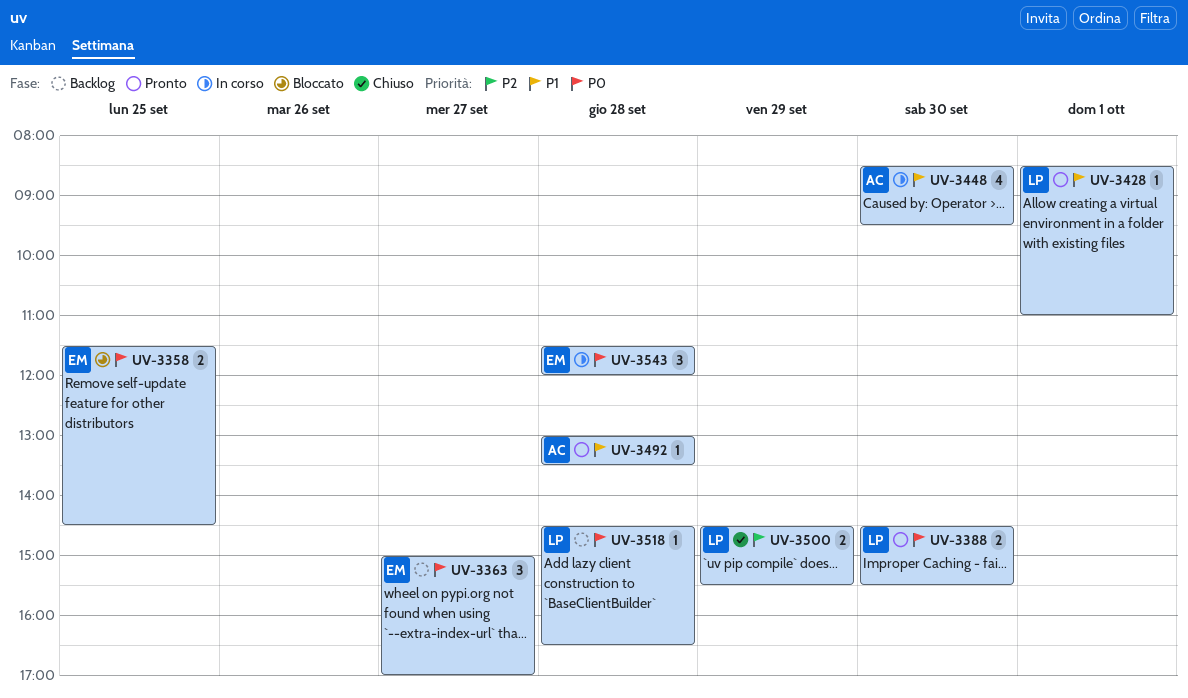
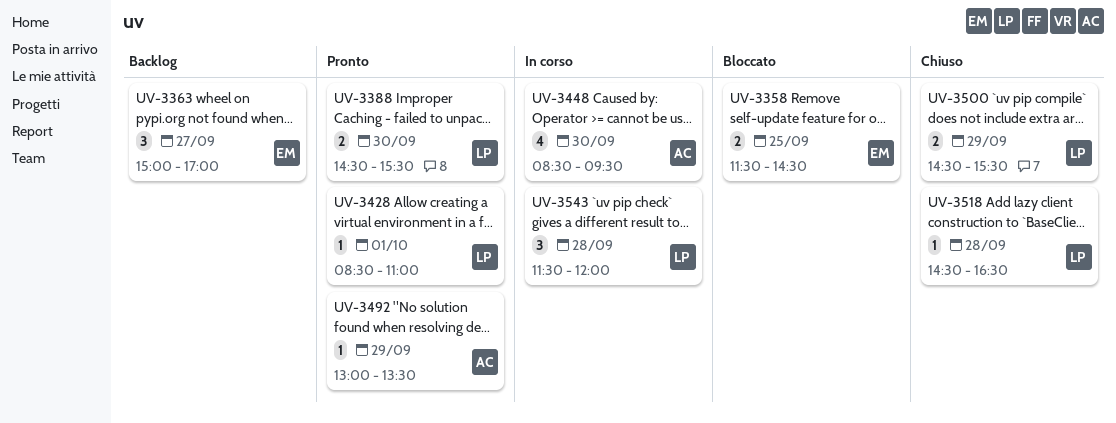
UV-3492, day: Sep 28 -> Sep 29
UV-3518, status: Backlog -> Chiuso
UV-3543, owner: EM -> LP

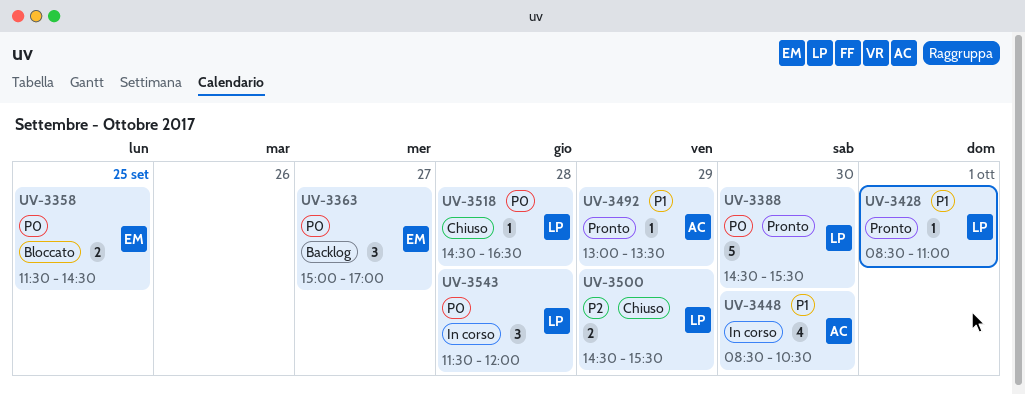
UV-3388, estimate: 2 -> 5
UV-3448, ends: 09:30 -> 10:30

